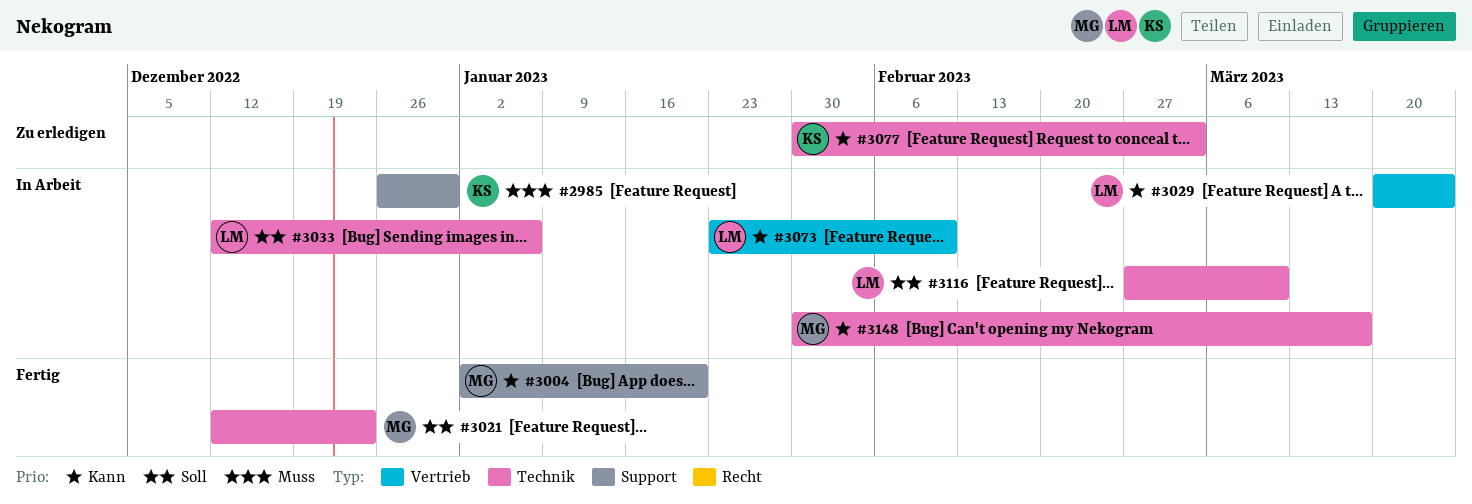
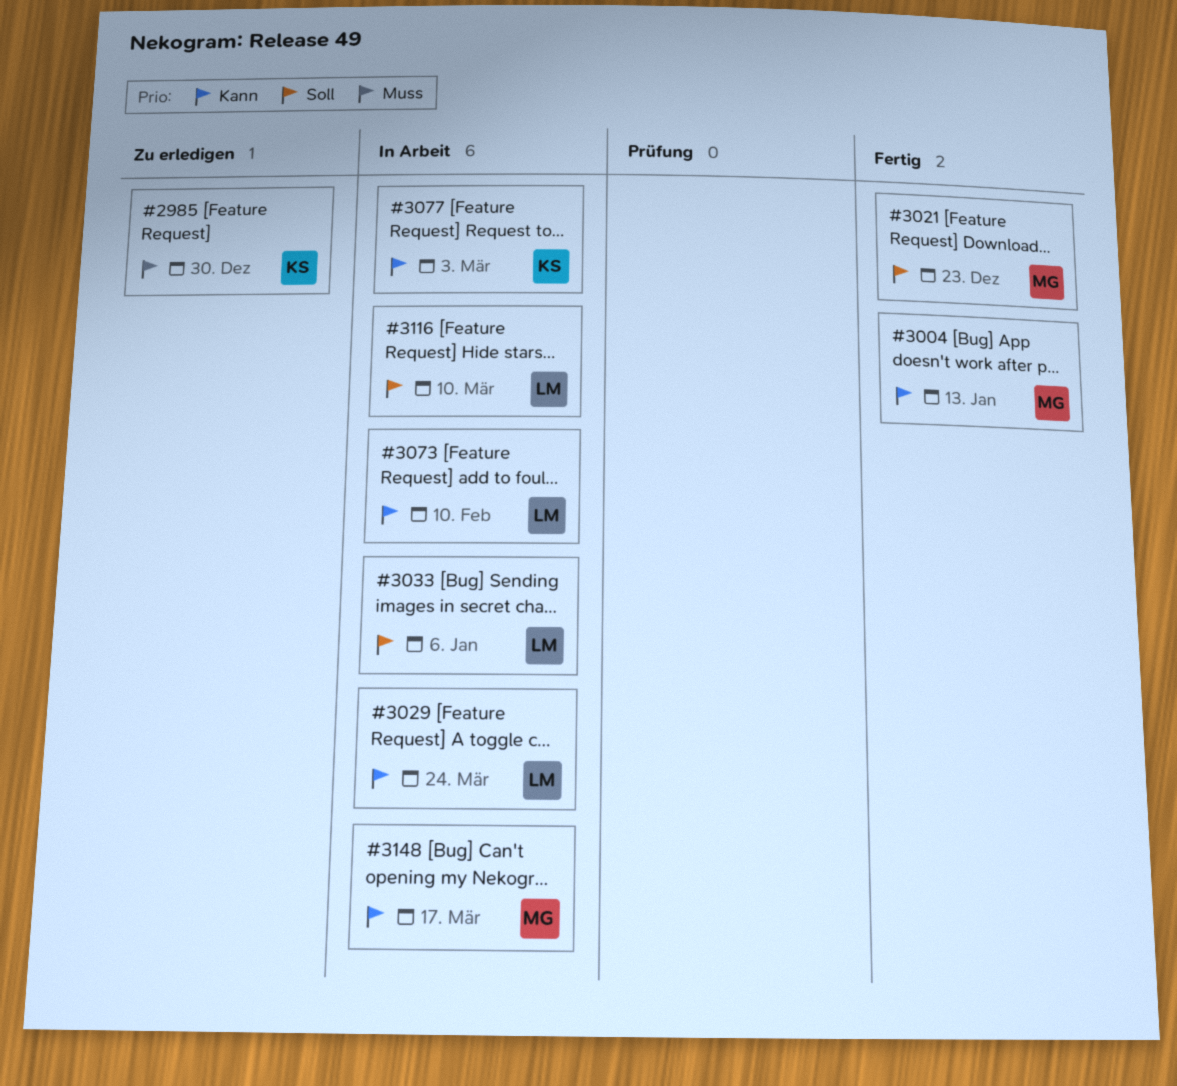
#2985, status: In Arbeit -> Zu erledigen
#3004, due: Jan 20 -> Jan 13
#3077, status: Zu erledigen -> In Arbeit

